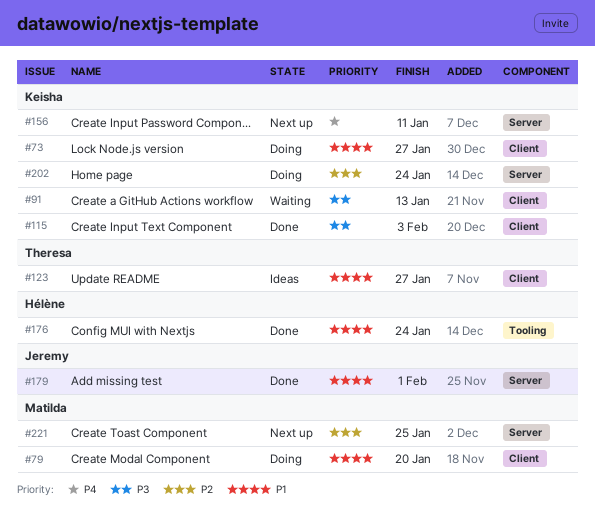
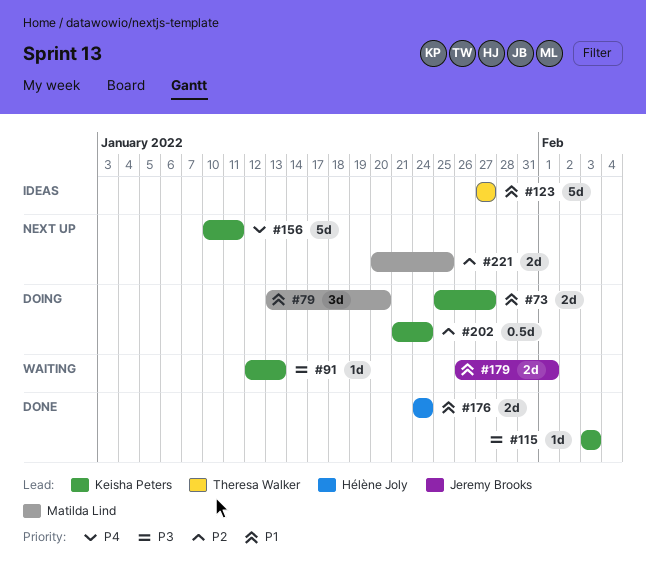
#179, status: Done -> Waiting

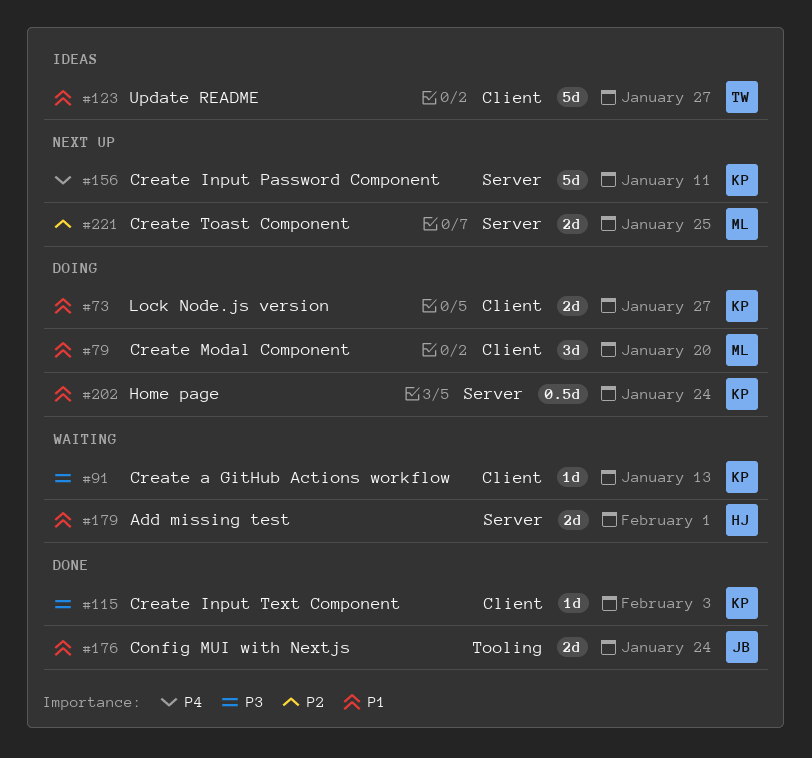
#176, owner: Hélène Joly -> Jeremy Brooks
#179, owner: Jeremy Brooks -> Hélène Joly
#202, priority: P2 -> P1

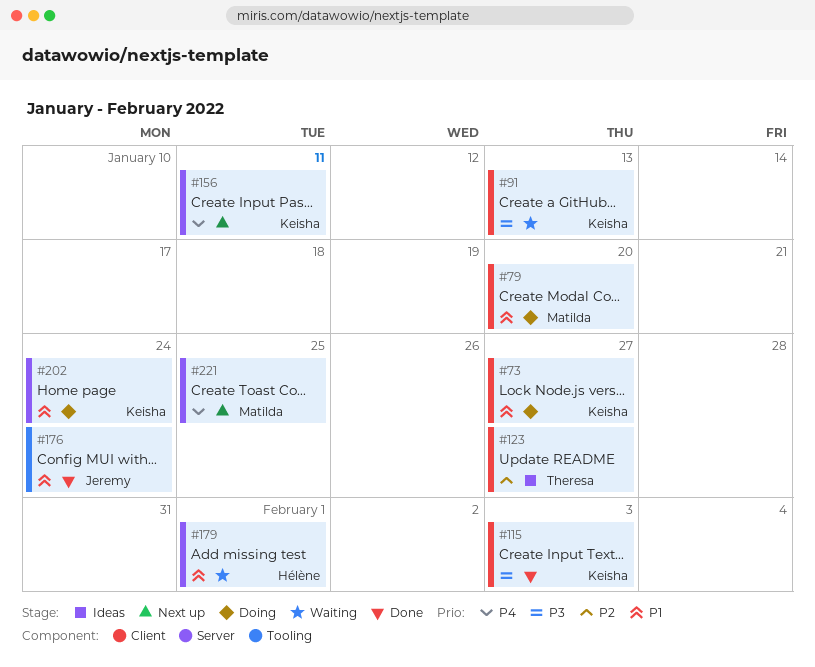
#123, priority: P1 -> P2
#221, priority: P2 -> P4

